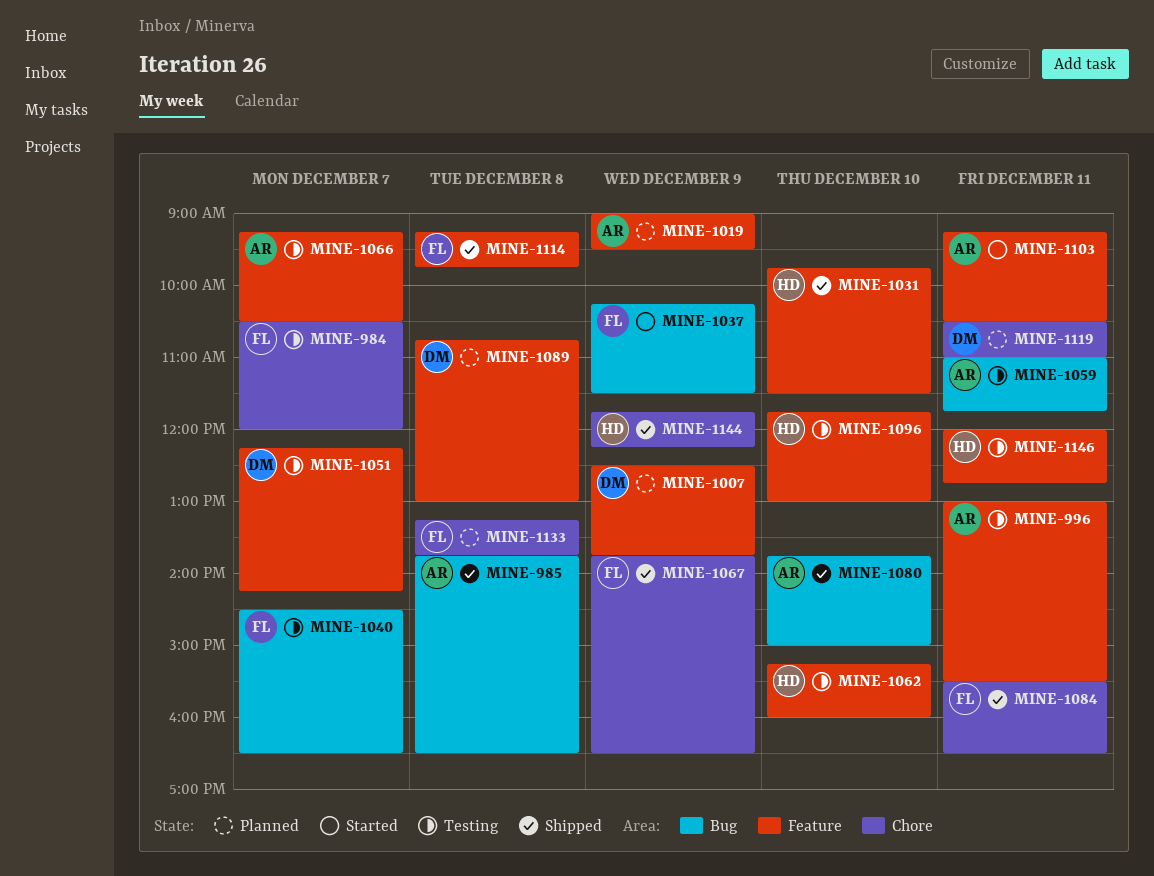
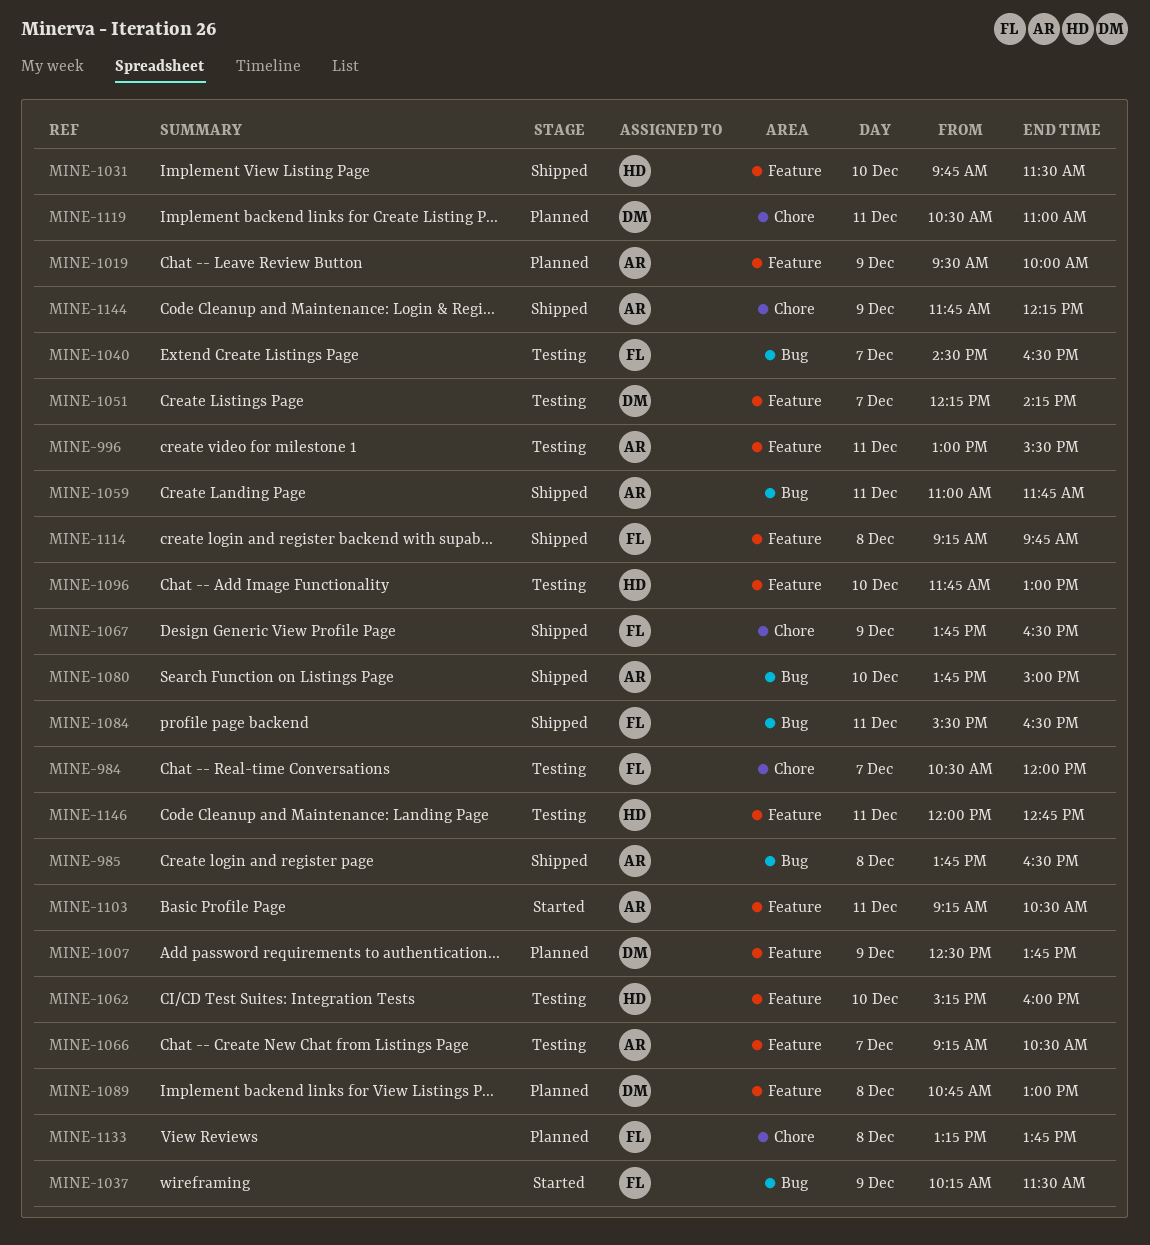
MINE-1019, begins: 09:00 -> 09:30
MINE-1019, ends: 09:30 -> 10:00
MINE-1059, status: Testing -> Shipped
MINE-1084, label: Chore -> Bug
MINE-1144, owner: HD -> AR

